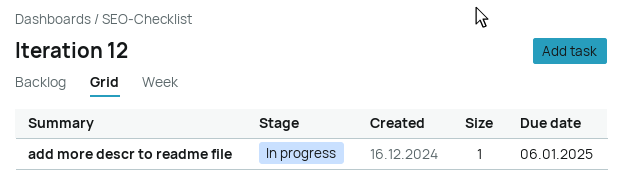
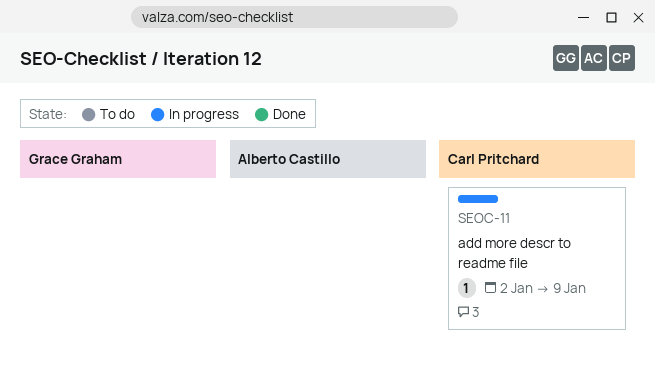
add more descr to readme file, due: Jan 6 -> Jan 9

